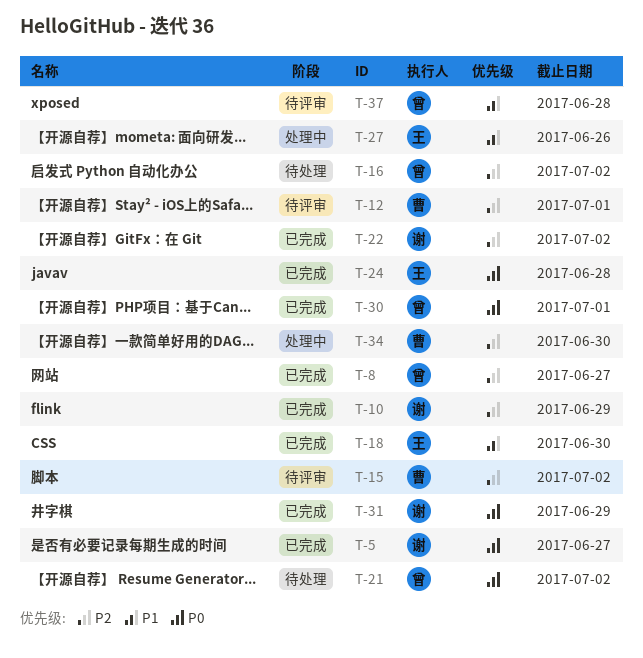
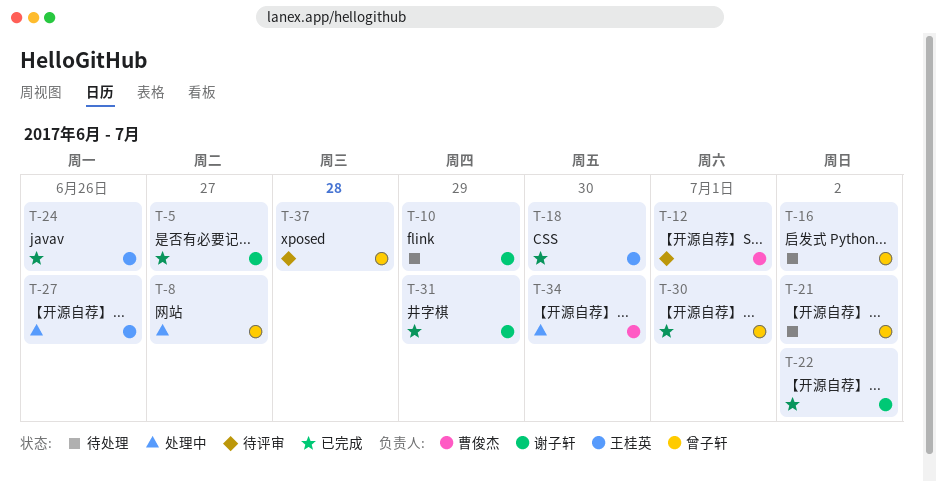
T-8, status: 已完成 -> 处理中
T-10, status: 已完成 -> 待处理
T-15: present -> none
T-24, due: Jun 28 -> Jun 26

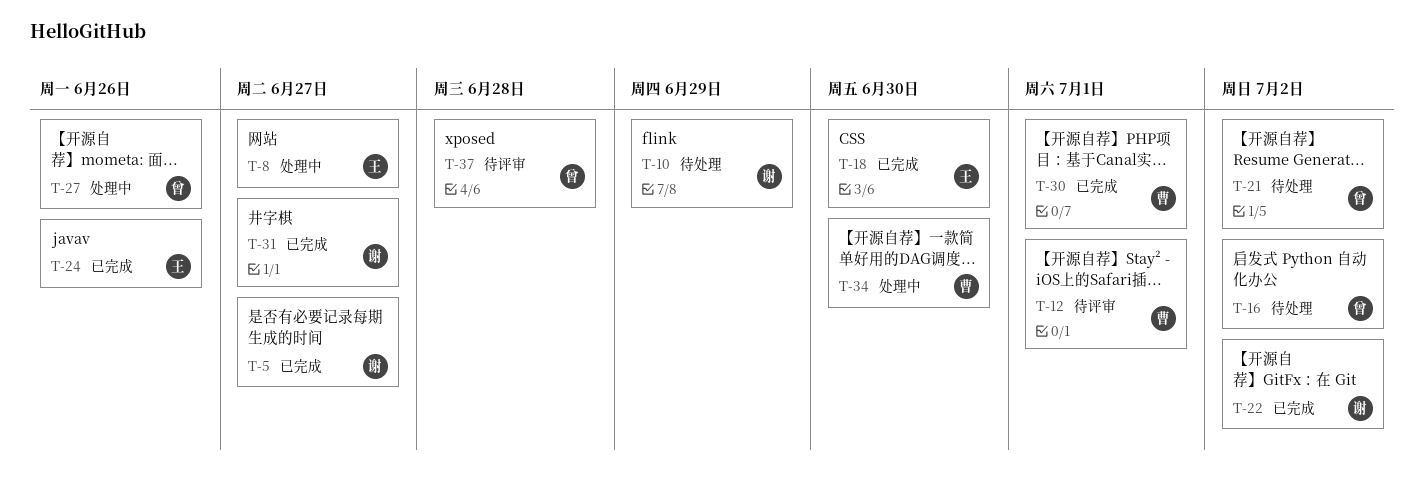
T-8, owner: 曾子轩 -> 王桂英
T-27, owner: 王桂英 -> 曾子轩
T-30, owner: 曾子轩 -> 曹俊杰
T-31, due: Jun 29 -> Jun 27

